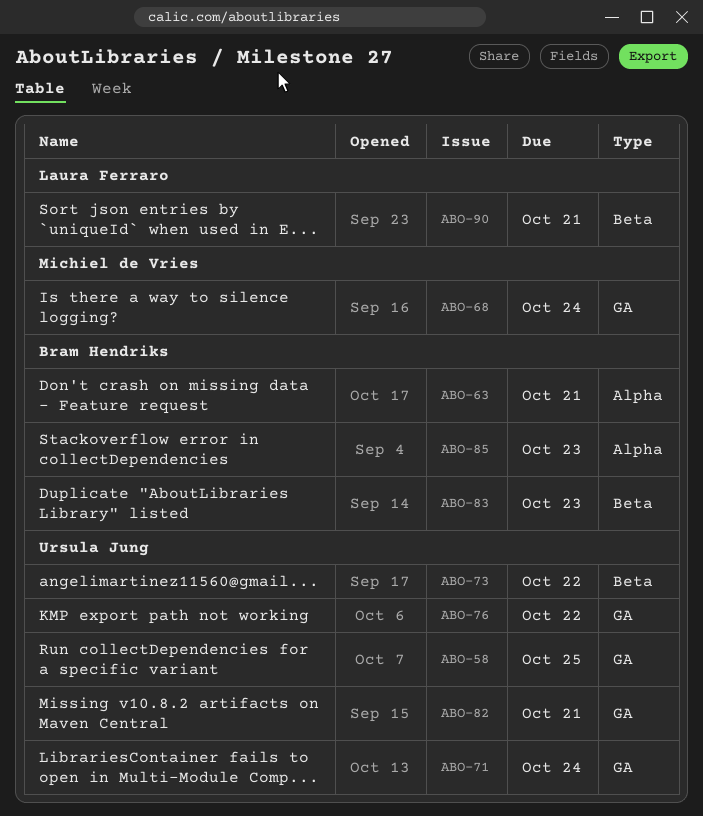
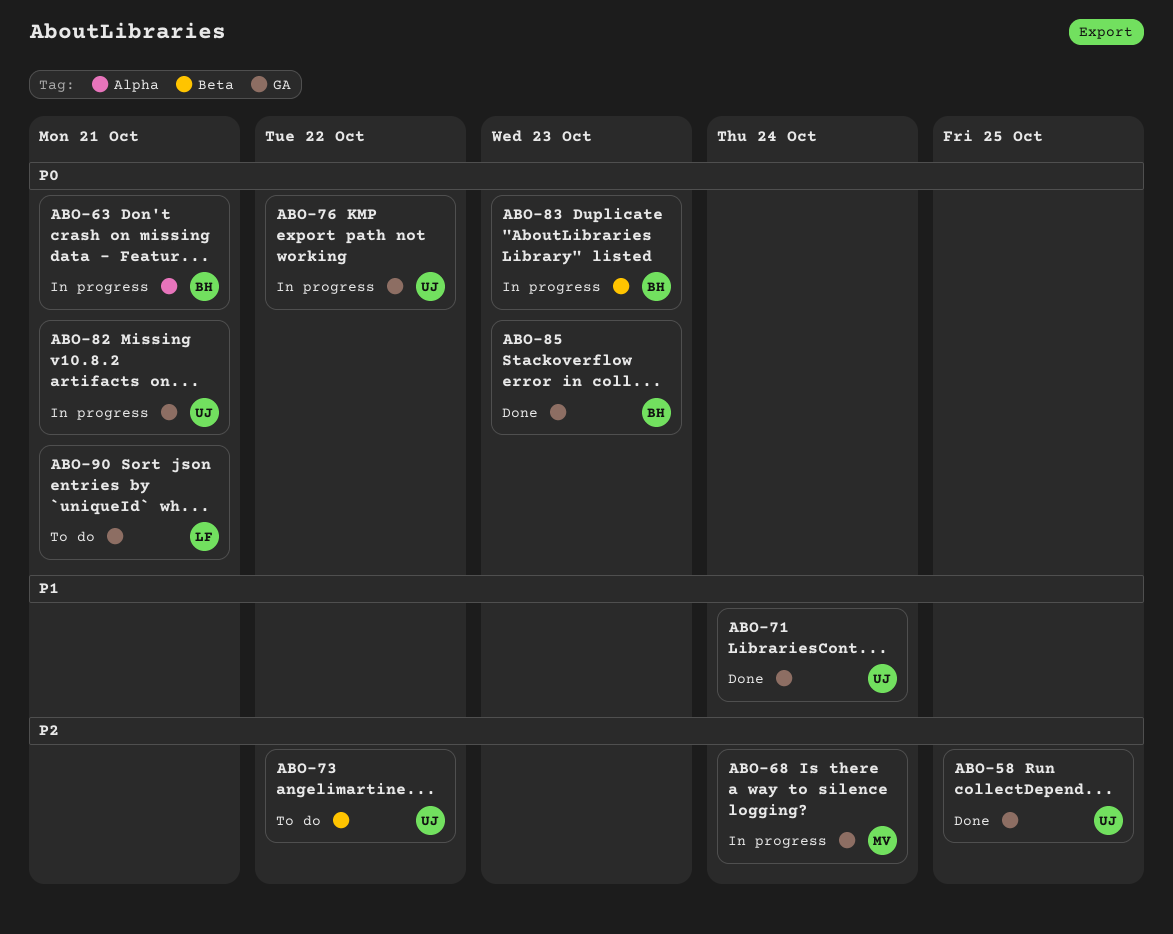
ABO-85, label: Alpha -> GA
ABO-90, label: Beta -> GA

